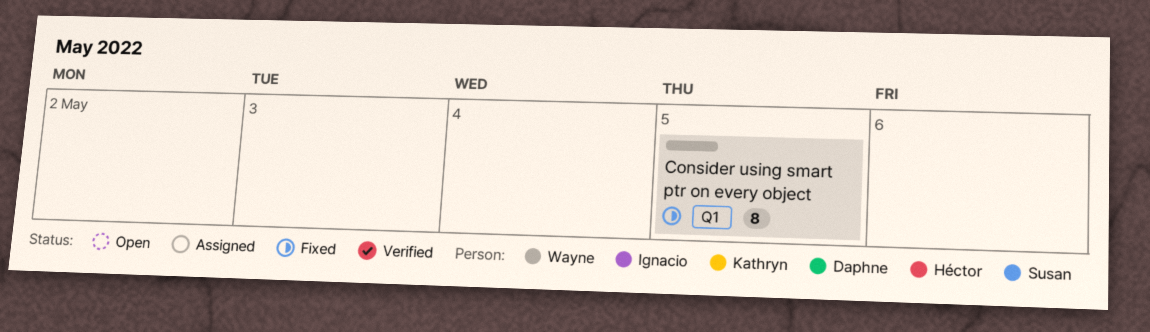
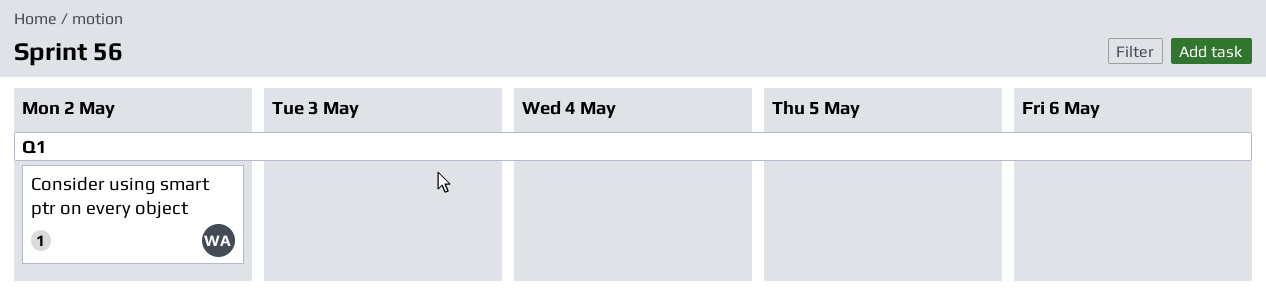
Consider using smart ptr on every object, estimate: 8 -> 1
Consider using smart ptr on every object, due: May 5 -> May 2

